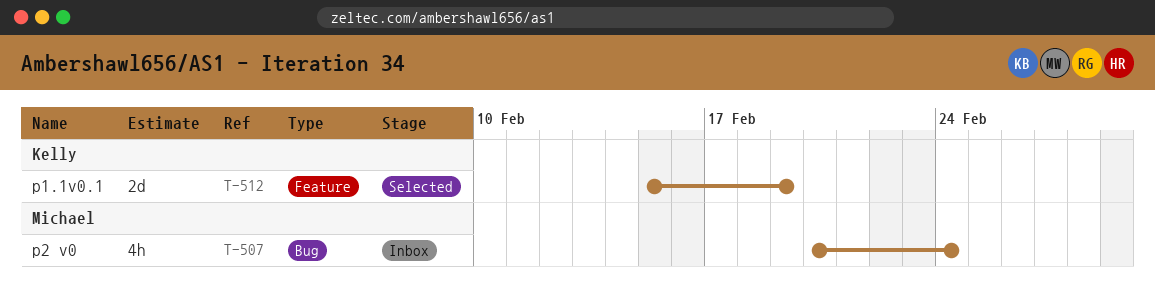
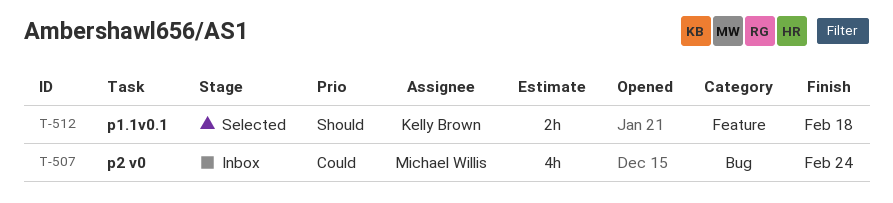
T-512, estimate: 2d -> 2h
T-512, due: Feb 19 -> Feb 18

